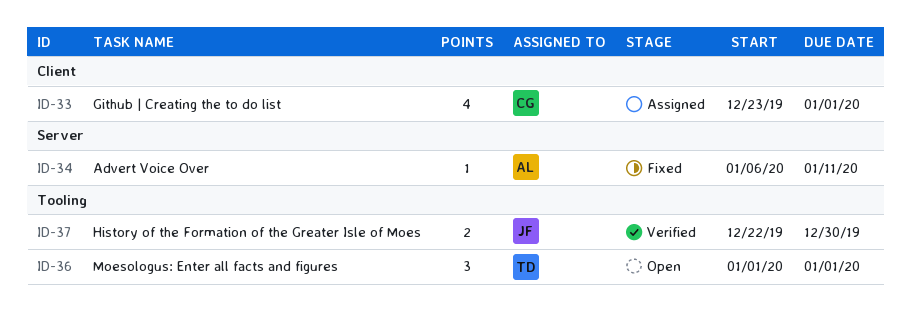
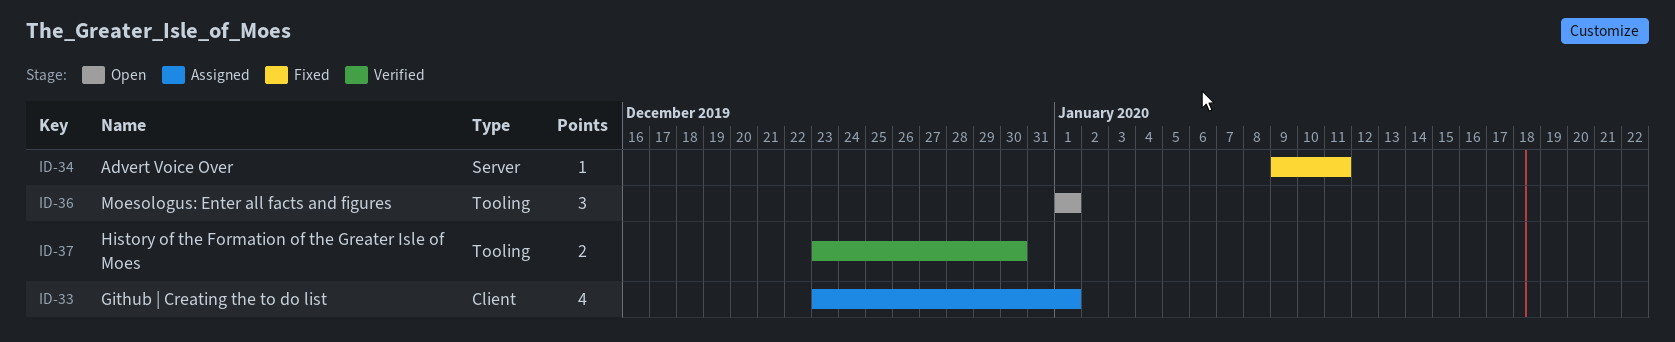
ID-34, start: Jan 6 -> Jan 9
ID-37, start: Dec 22 -> Dec 23

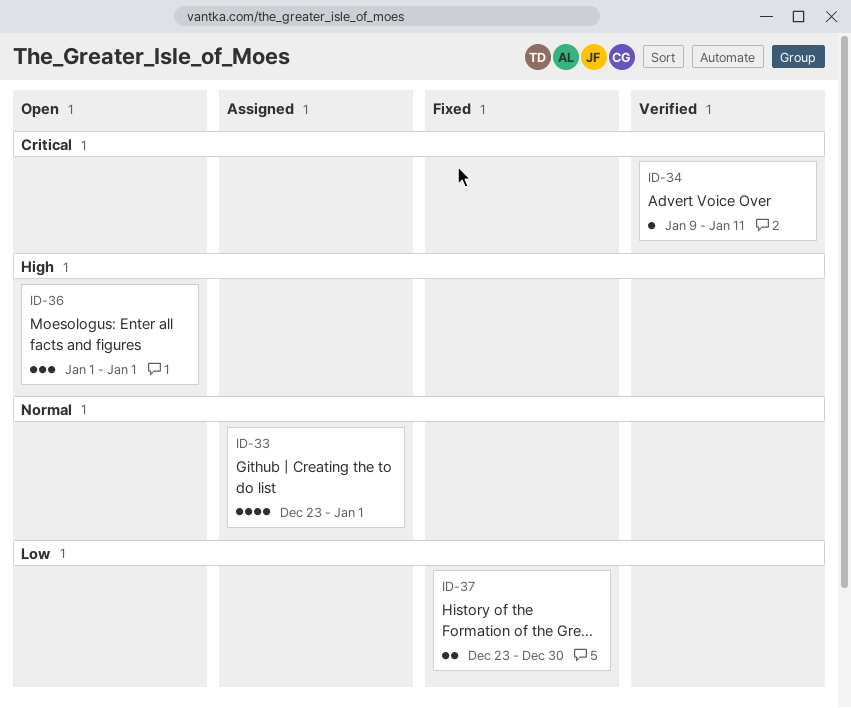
ID-34, status: Fixed -> Verified
ID-37, status: Verified -> Fixed

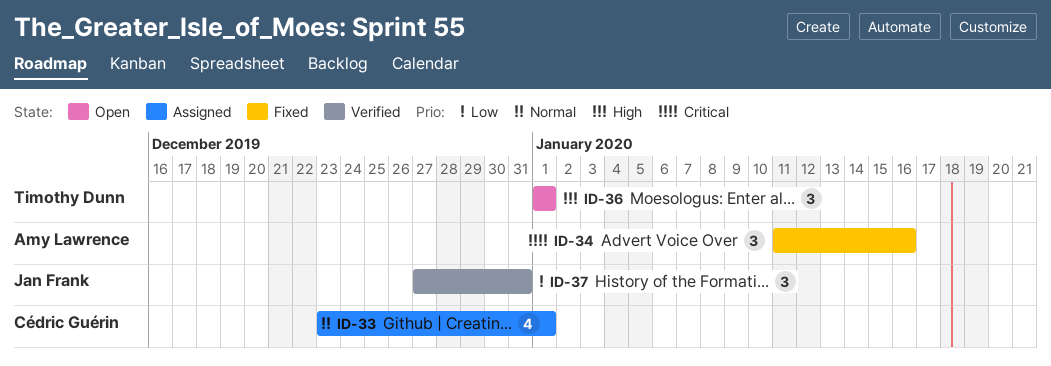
ID-34, status: Verified -> Fixed
ID-34, estimate: 1 -> 3
ID-34, start: Jan 9 -> Jan 11
ID-34, due: Jan 11 -> Jan 16
ID-37, status: Fixed -> Verified
ID-37, estimate: 2 -> 3
ID-37, start: Dec 23 -> Dec 27
ID-37, due: Dec 30 -> Dec 31

